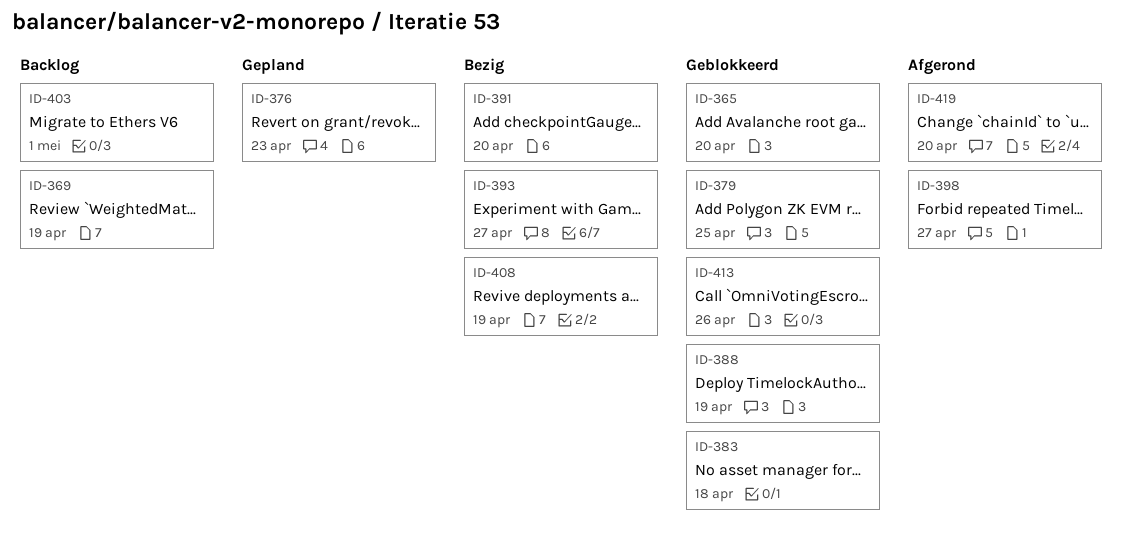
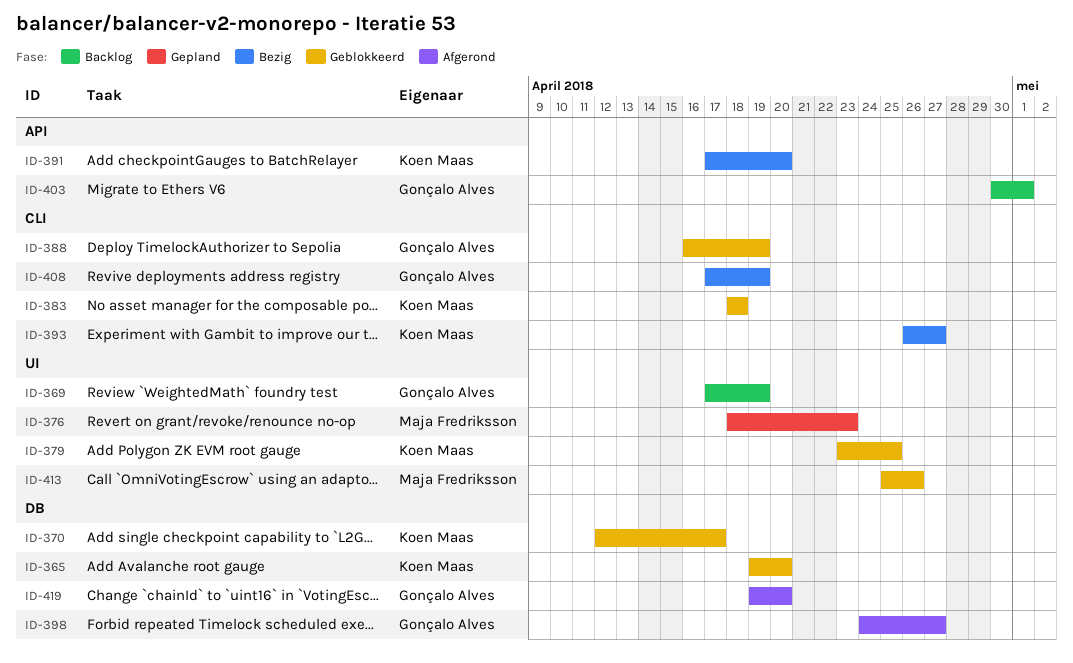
ID-370: none -> present

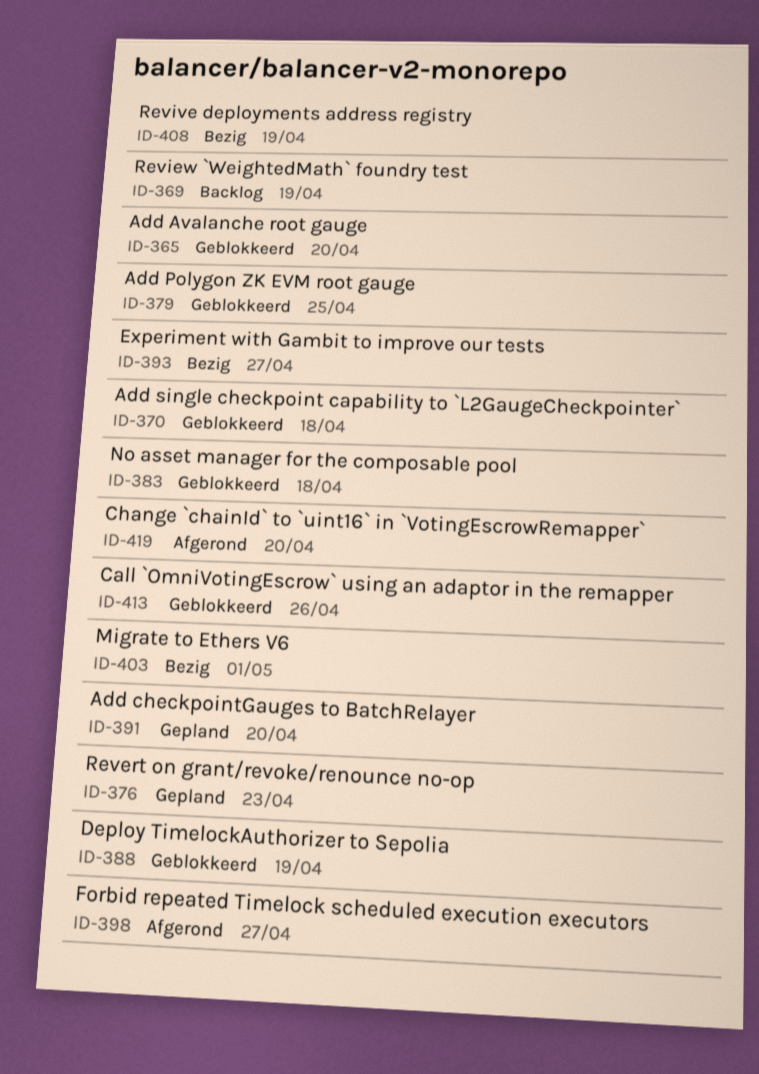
ID-370, due: Apr 17 -> Apr 18
ID-391, status: Bezig -> Gepland
ID-403, status: Backlog -> Bezig

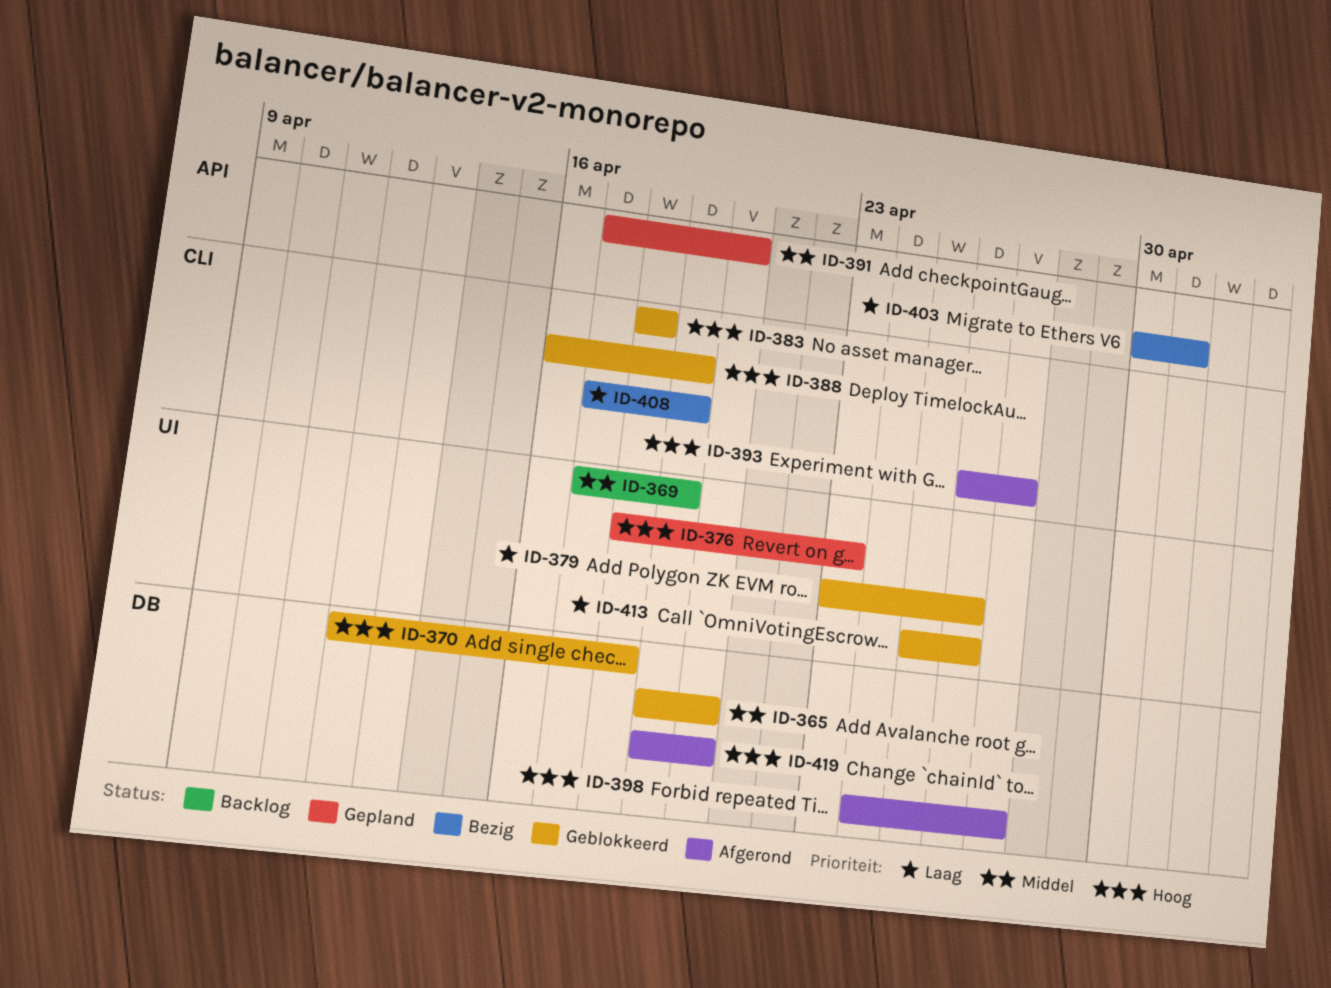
ID-379, due: Apr 25 -> Apr 26
ID-393, status: Bezig -> Afgerond

